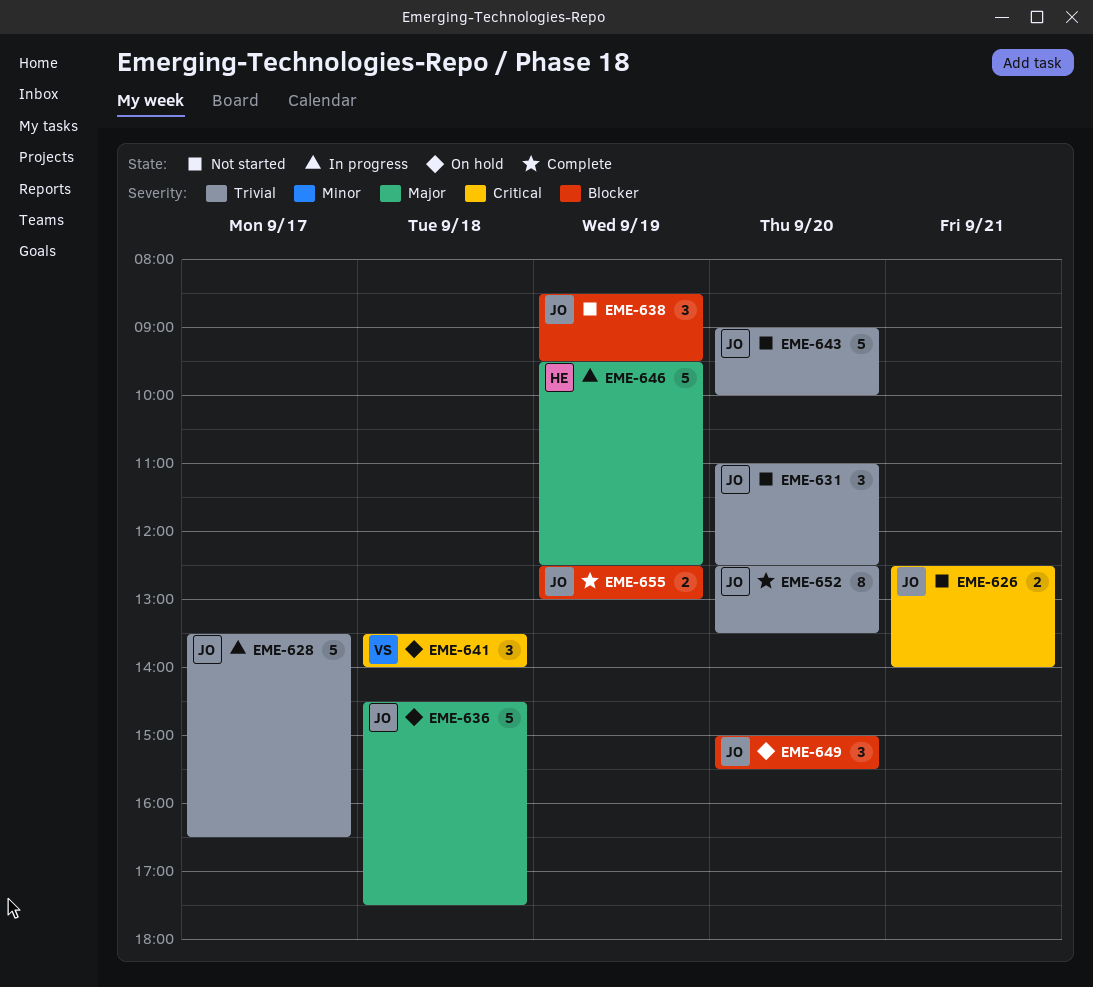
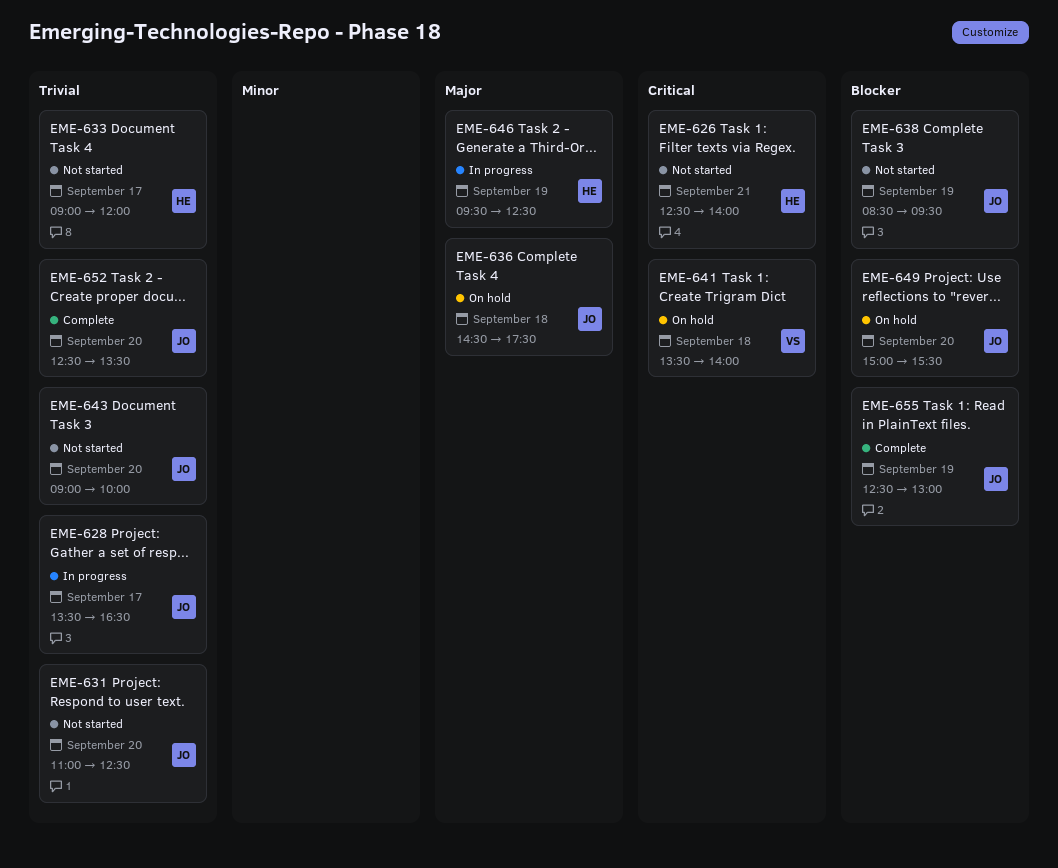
EME-626, owner: JO -> HE
EME-633: none -> present

